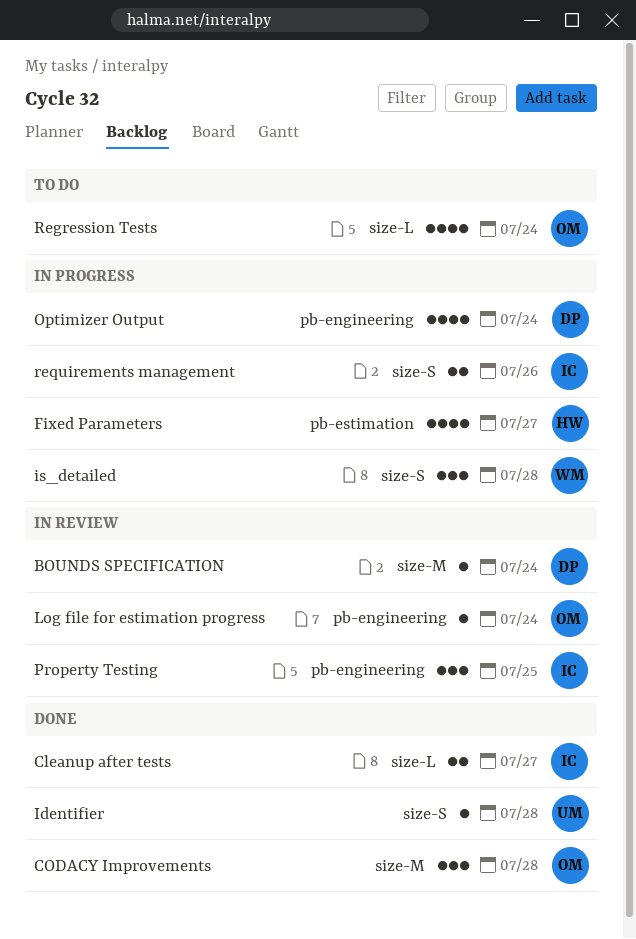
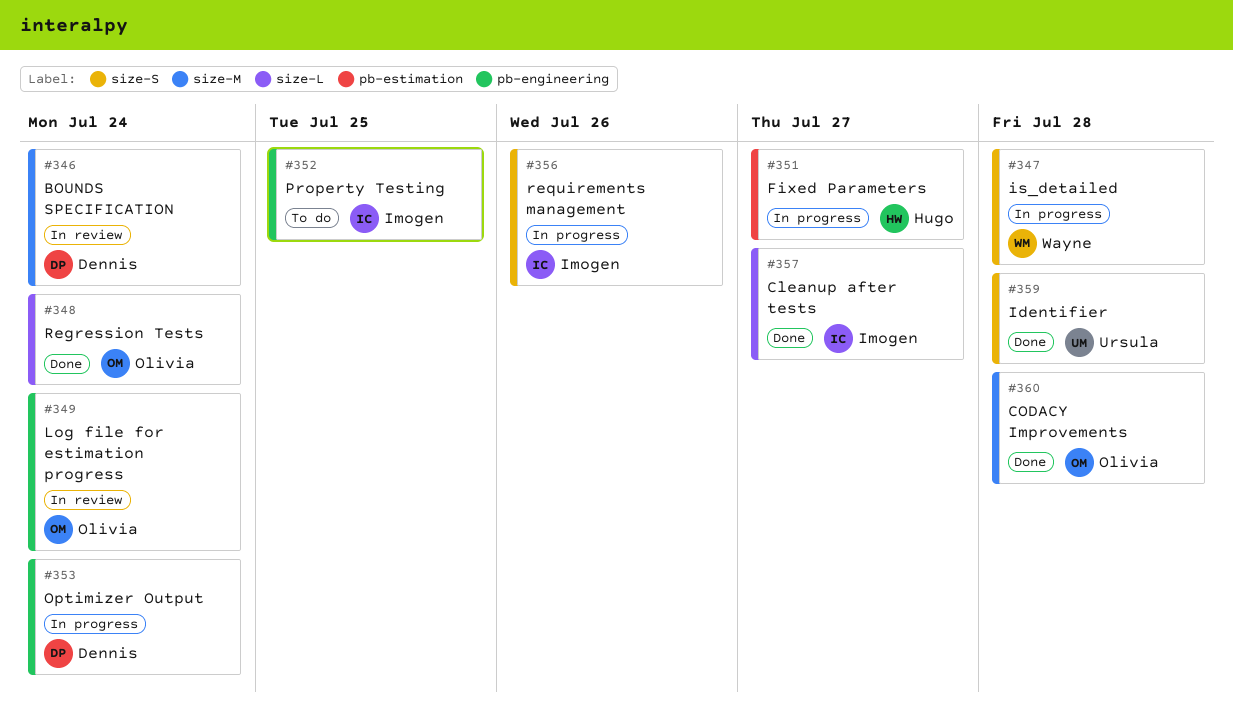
Property Testing, status: In review -> To do
Regression Tests, status: To do -> Done

